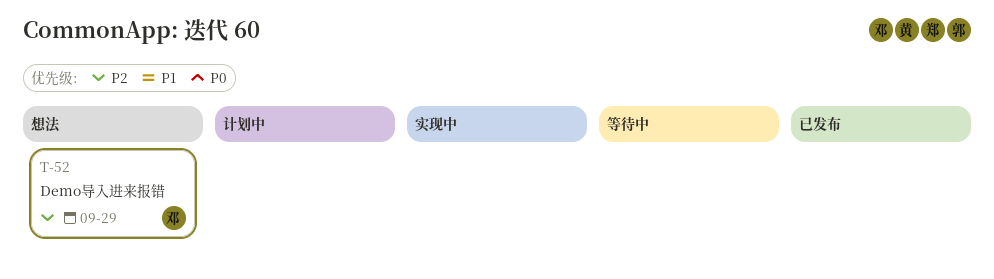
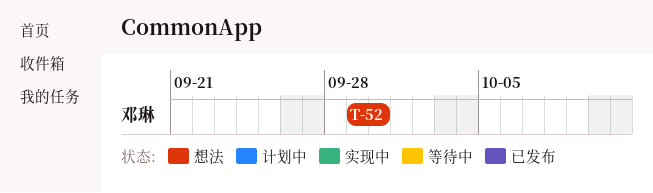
T-52, due: Sep 29 -> Sep 30

